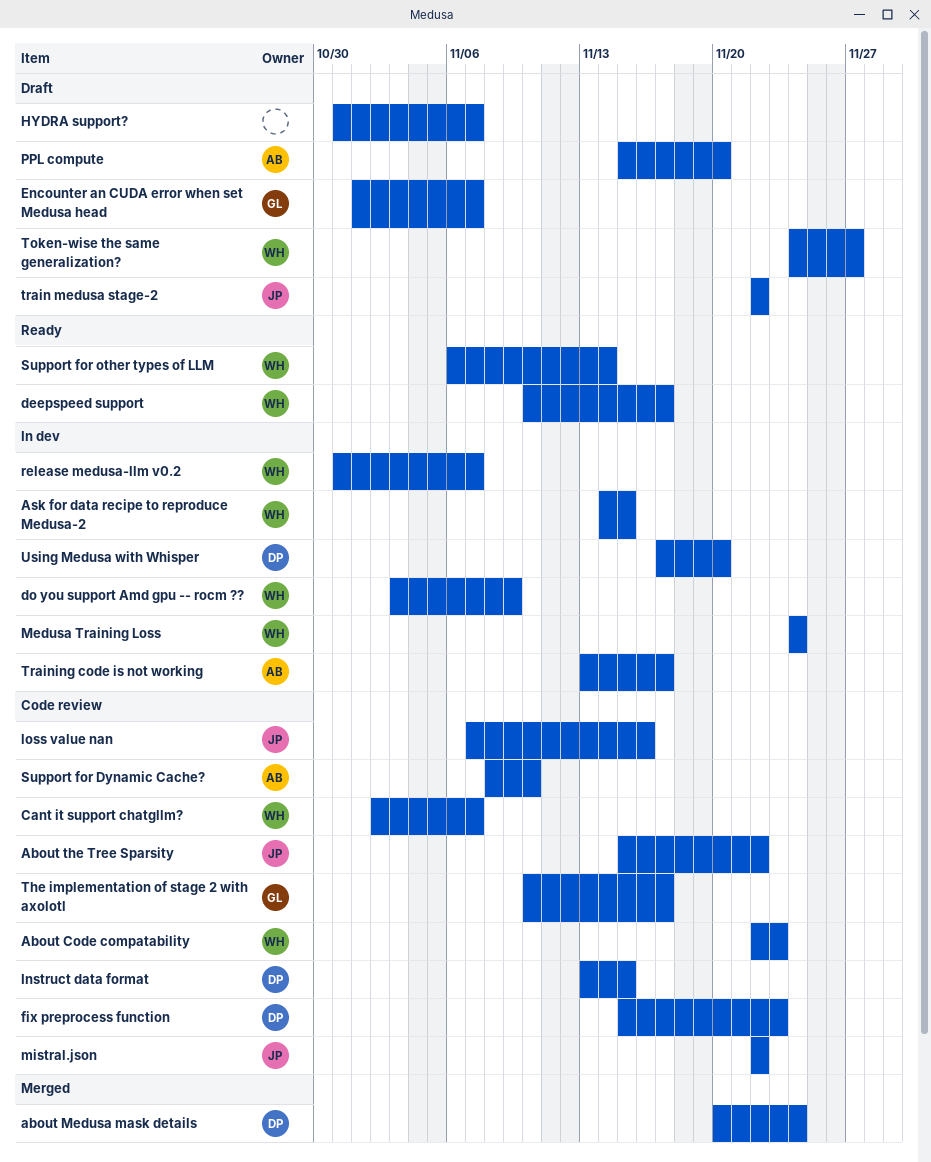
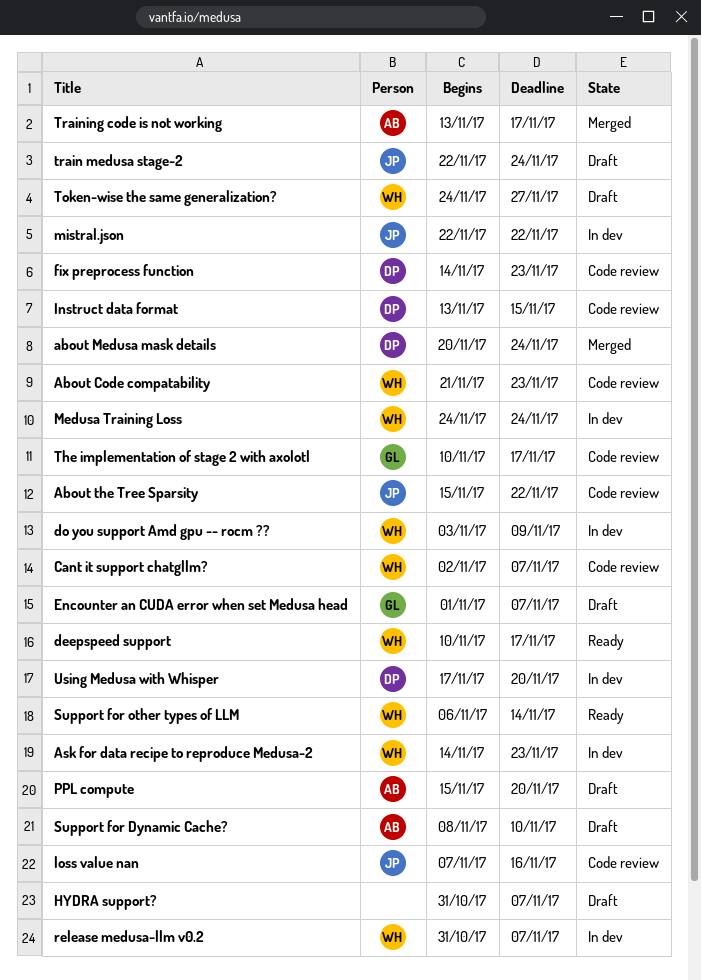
About Code compatability, start: Nov 22 -> Nov 21
Ask for data recipe to reproduce Medusa-2, due: Nov 15 -> Nov 23
fix preprocess function, start: Nov 15 -> Nov 14
mistral.json, status: Code review -> In dev
Support for Dynamic Cache?, status: Code review -> Draft
train medusa stage-2, due: Nov 22 -> Nov 24
Training code is not working, status: In dev -> Merged

